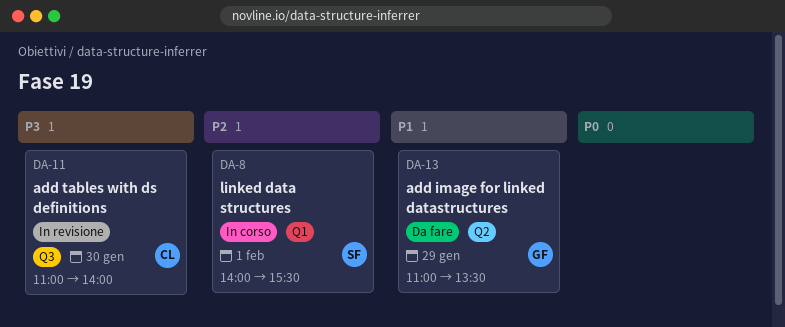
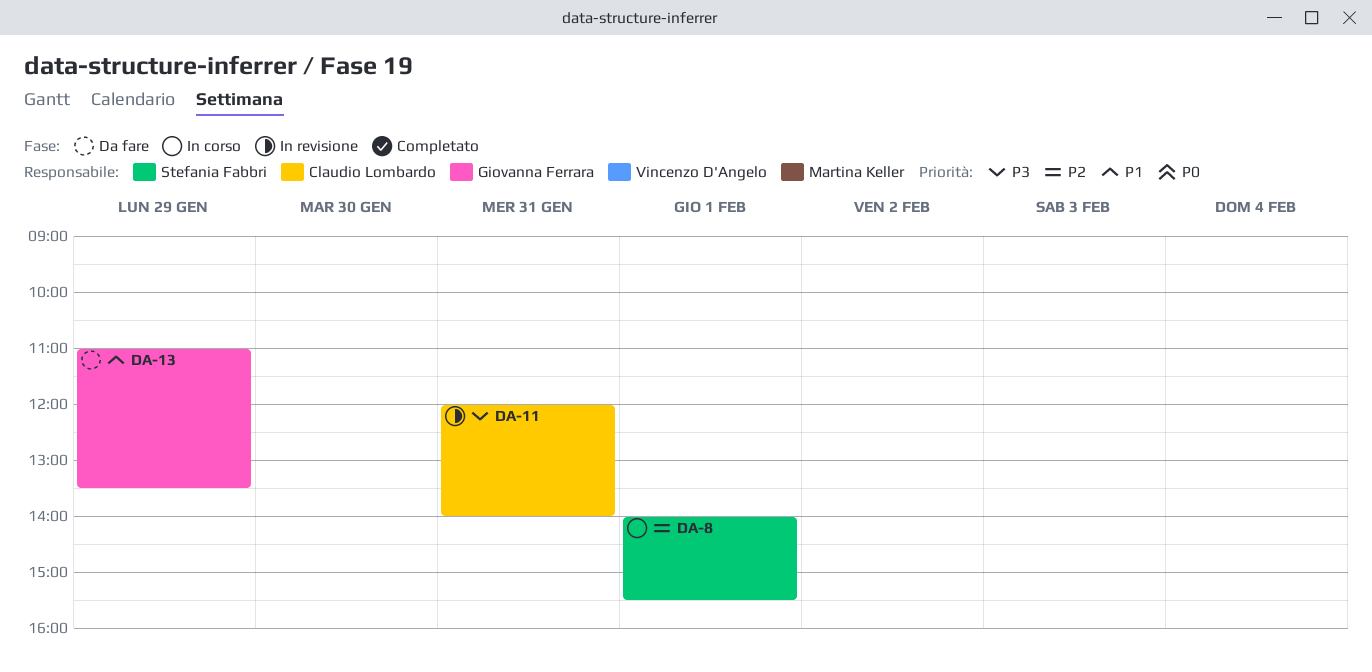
DA-11, day: Jan 30 -> Jan 31
DA-11, begins: 11:00 -> 12:00

